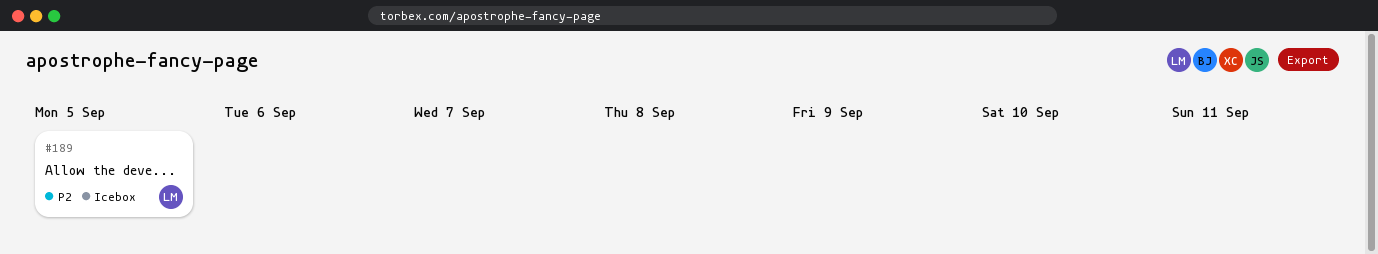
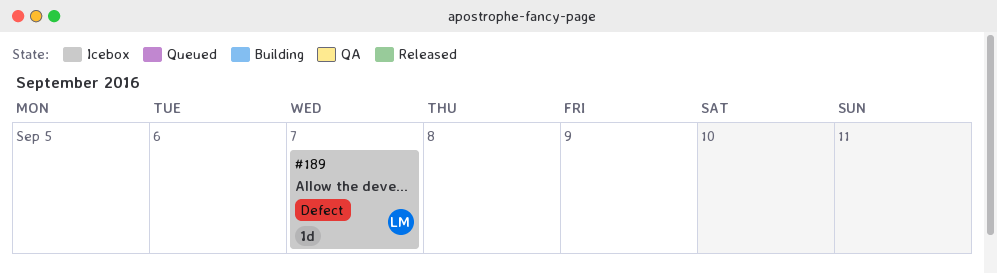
#189, due: Sep 5 -> Sep 7

